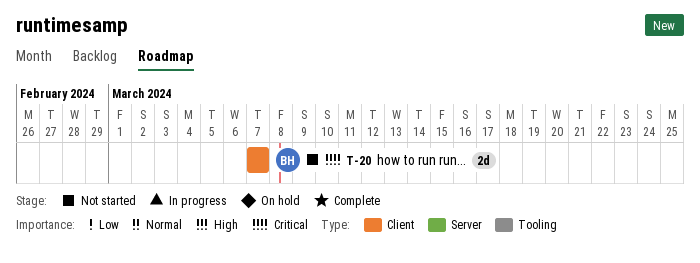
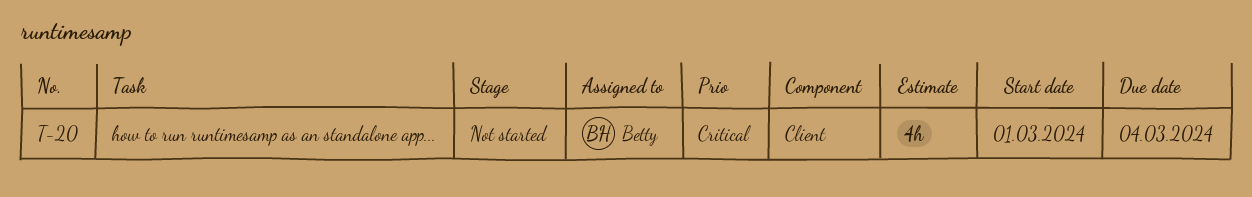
T-20, estimate: 2d -> 4h
T-20, start: Mar 7 -> Mar 1
T-20, due: Mar 7 -> Mar 4

